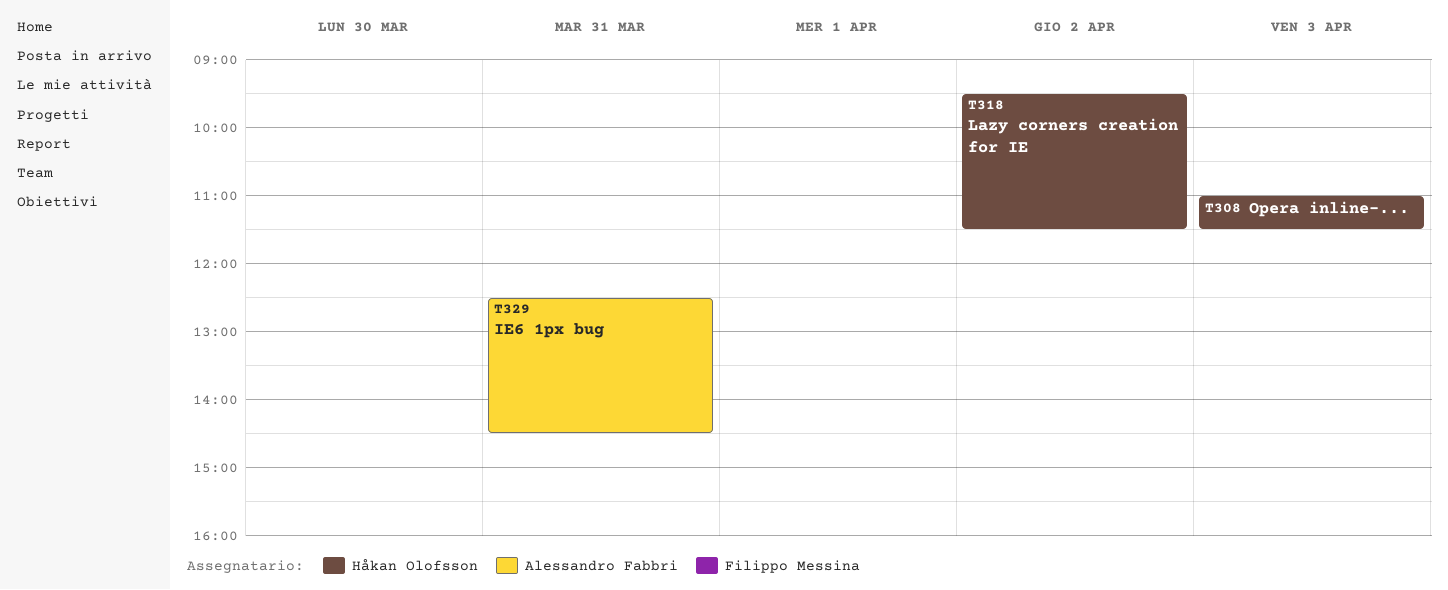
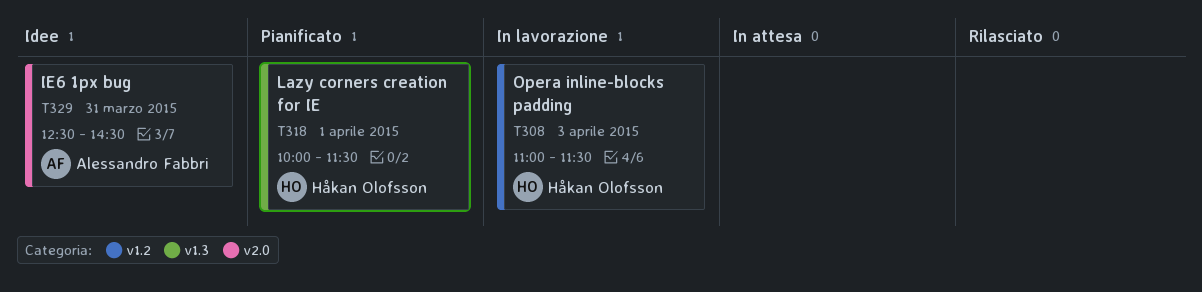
T318, day: Apr 2 -> Apr 1
T318, begins: 09:30 -> 10:00

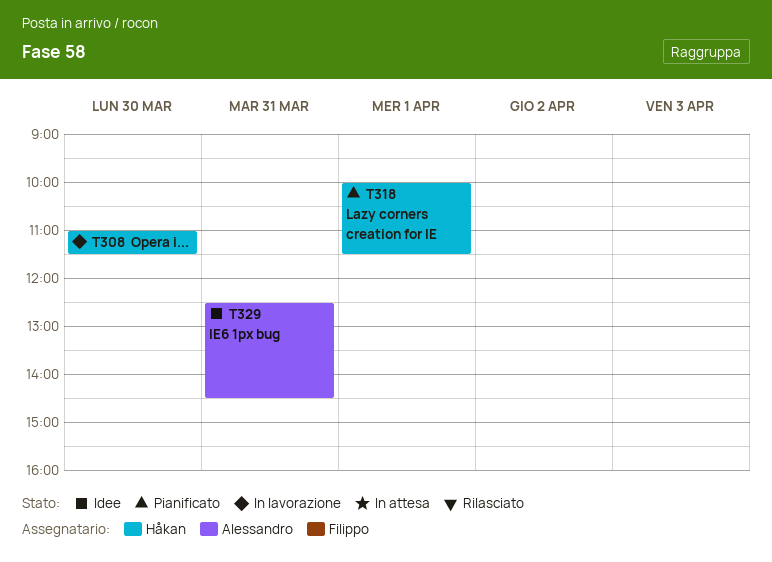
T308, day: Apr 3 -> Mar 30

